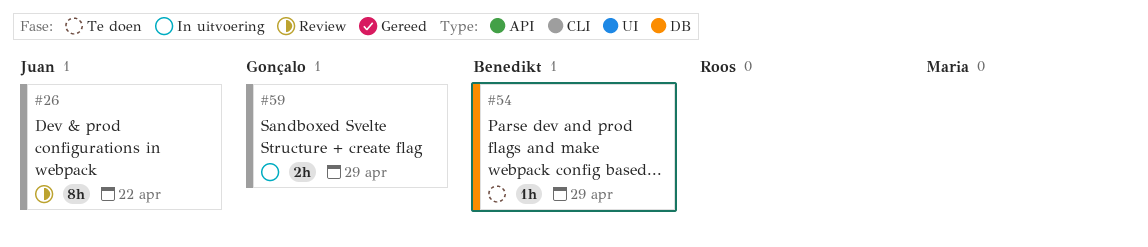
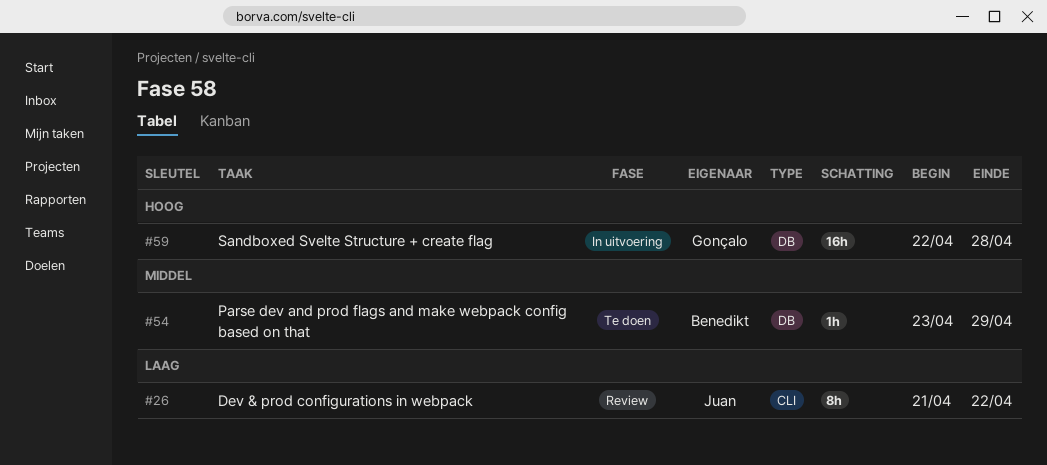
#59, label: CLI -> DB
#59, estimate: 2h -> 16h
#59, due: Apr 29 -> Apr 28

